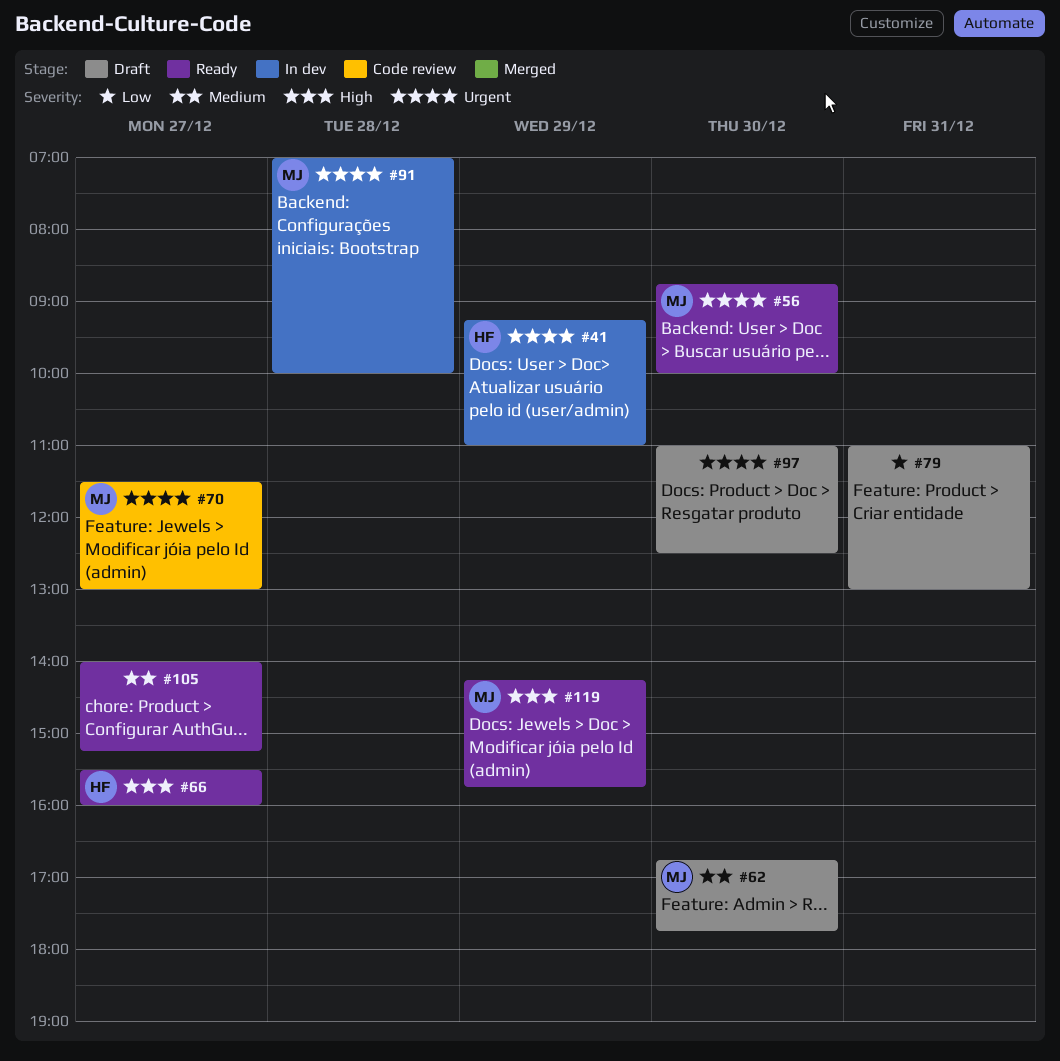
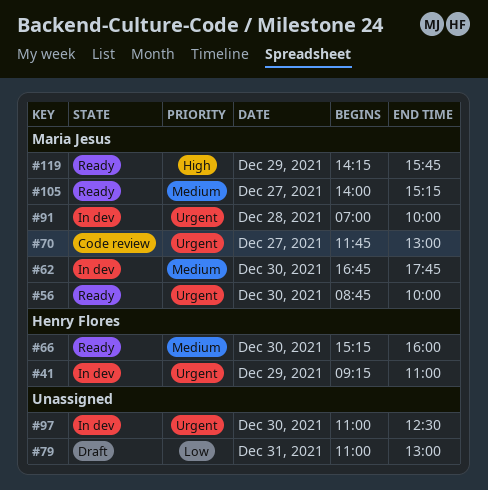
#62, status: Draft -> In dev
#66, priority: High -> Medium
#66, day: Dec 27 -> Dec 30
#66, begins: 15:30 -> 15:15
#70, begins: 11:30 -> 11:45
#97, status: Draft -> In dev
#105, owner: none -> Maria Jesus

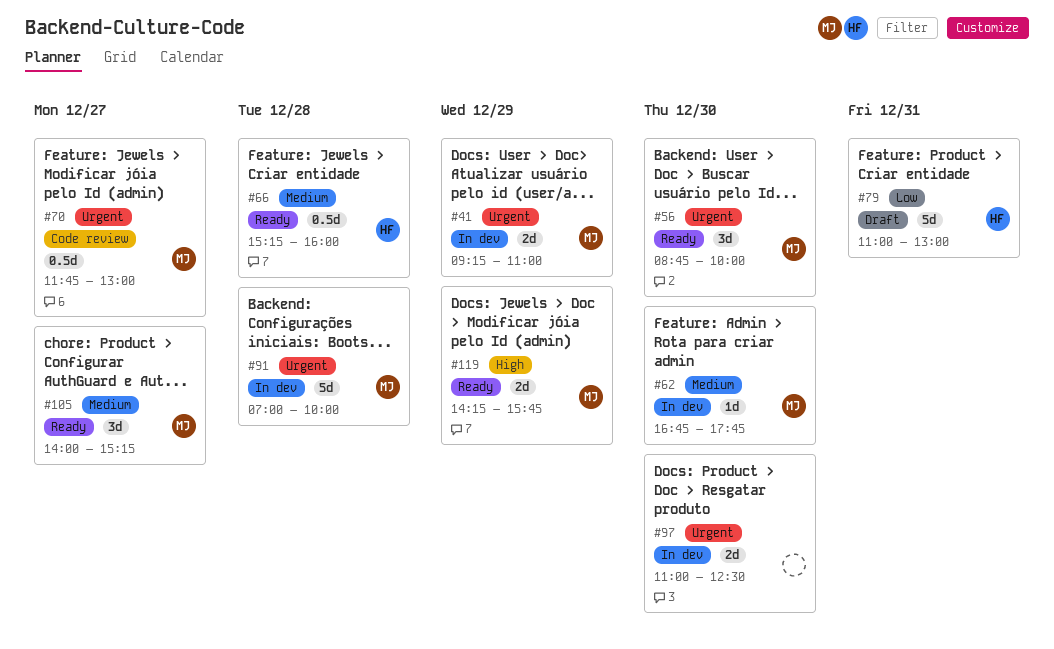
#41, owner: Henry Flores -> Maria Jesus
#66, day: Dec 30 -> Dec 28
#79, owner: none -> Henry Flores

